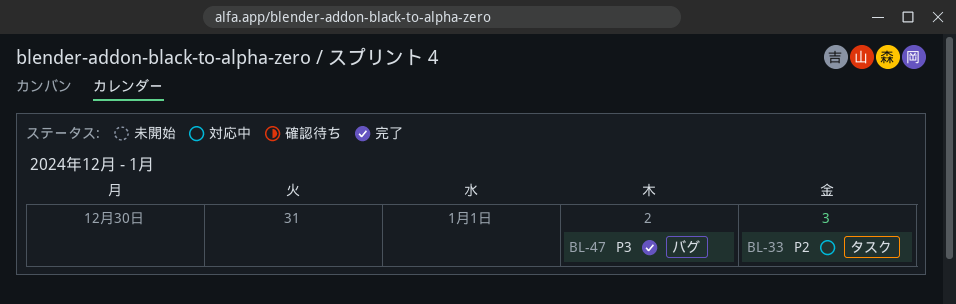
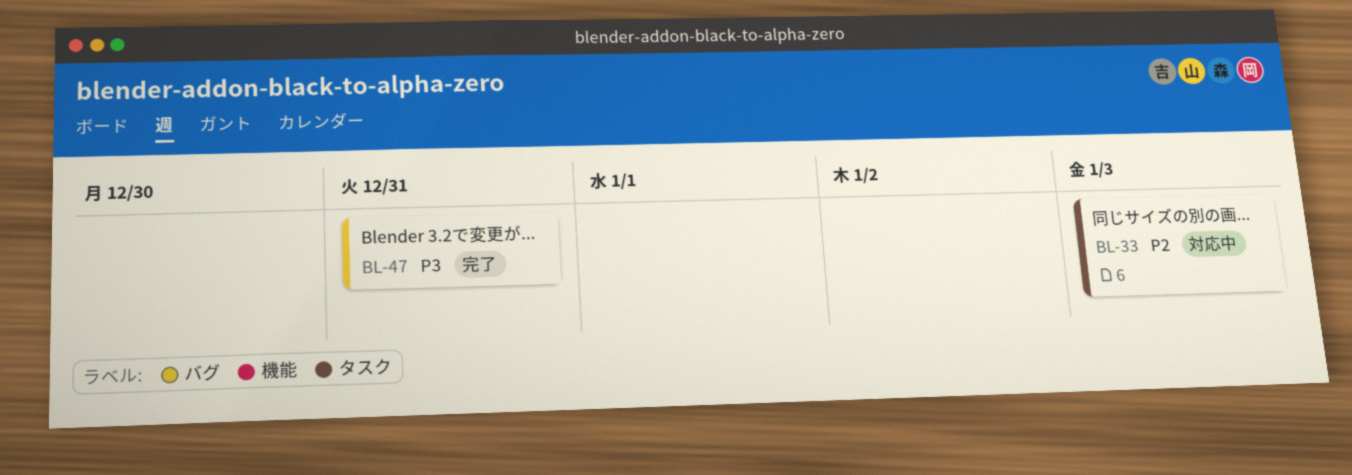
BL-47, due: Jan 2 -> Dec 31

